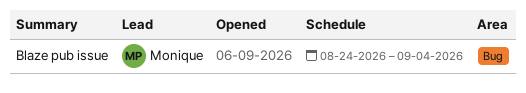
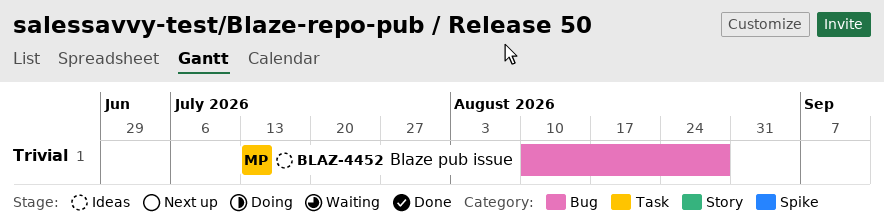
Blaze pub issue, start: Aug 24 -> Aug 10
Blaze pub issue, due: Sep 4 -> Aug 28

